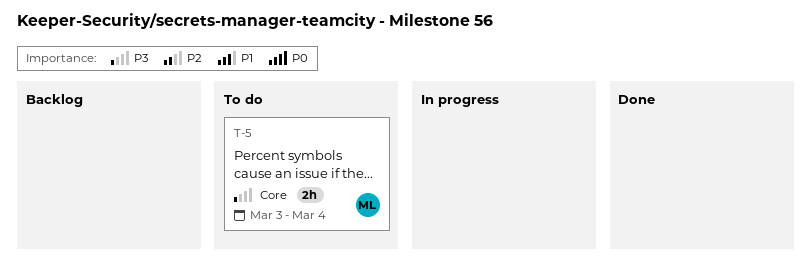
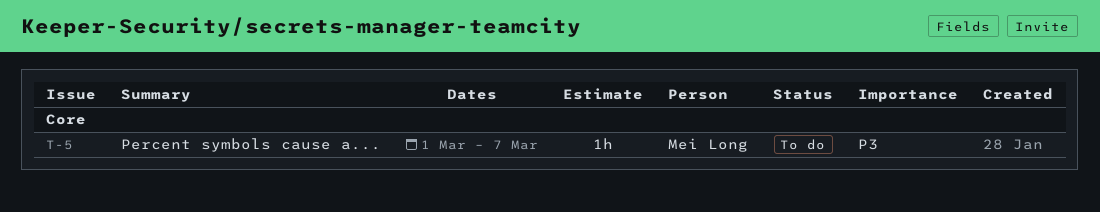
T-5, estimate: 2h -> 1h
T-5, start: Mar 3 -> Mar 1
T-5, due: Mar 4 -> Mar 7

